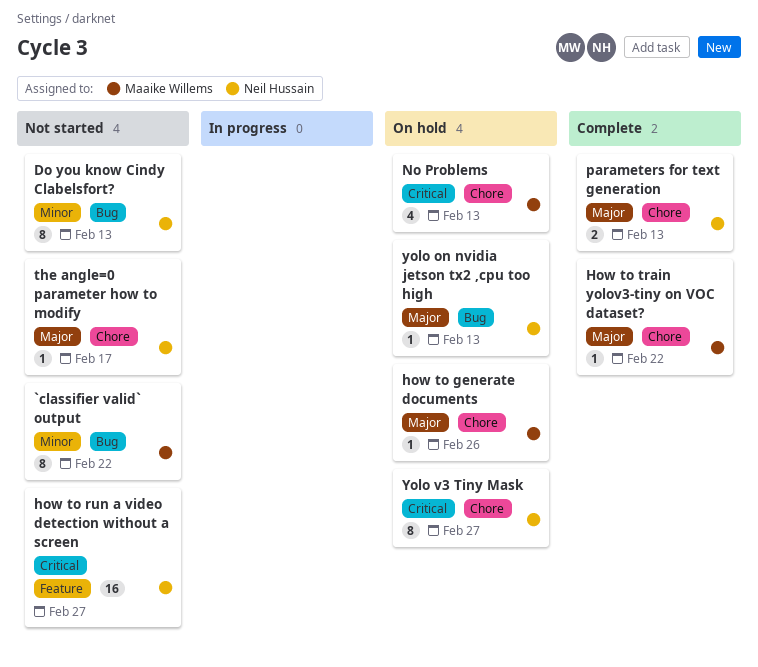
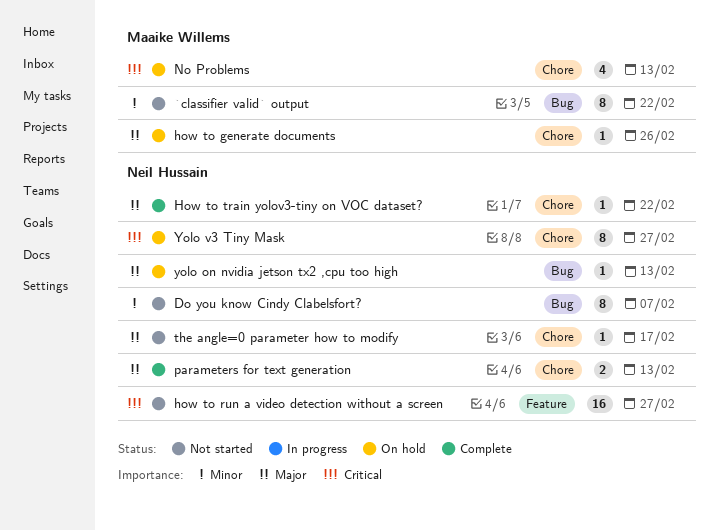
Do you know Cindy Clabelsfort?, due: Feb 13 -> Feb 7
How to train yolov3-tiny on VOC dataset?, owner: Maaike Willems -> Neil Hussain

